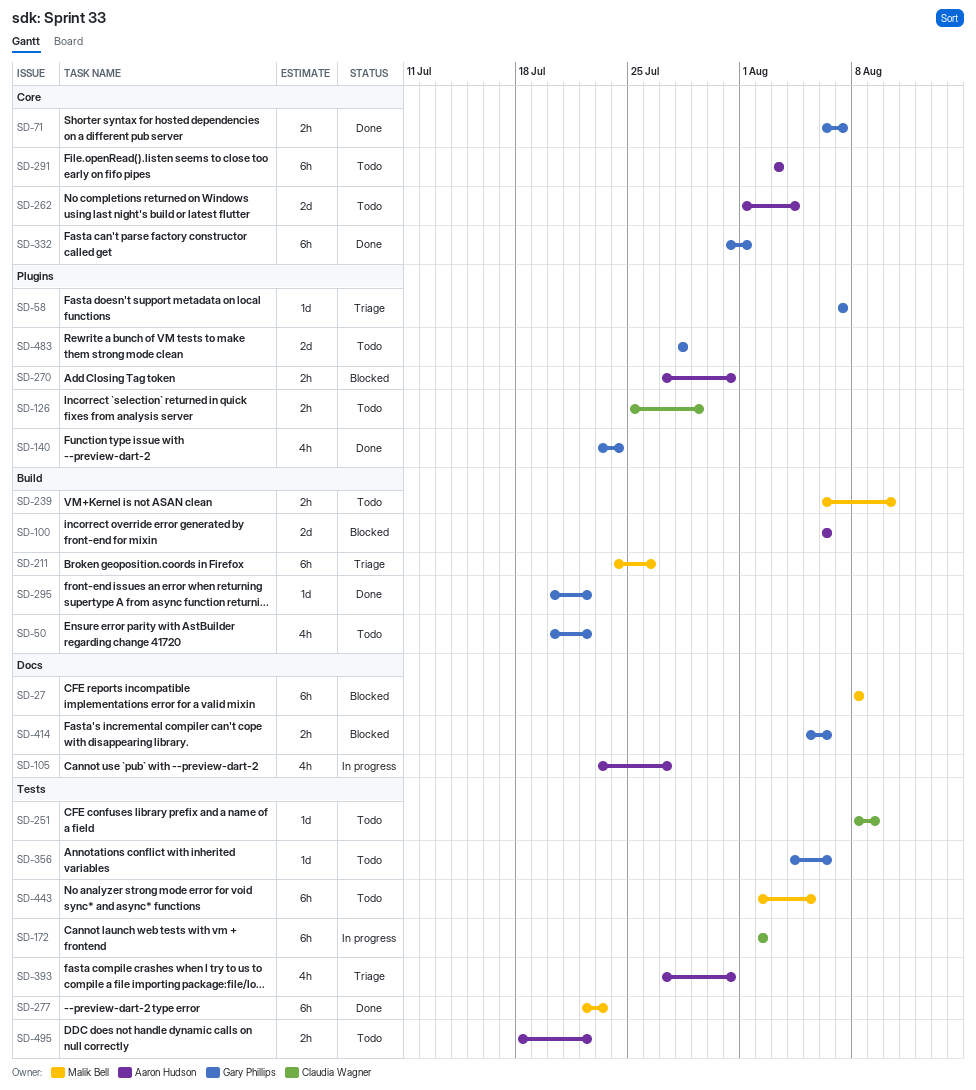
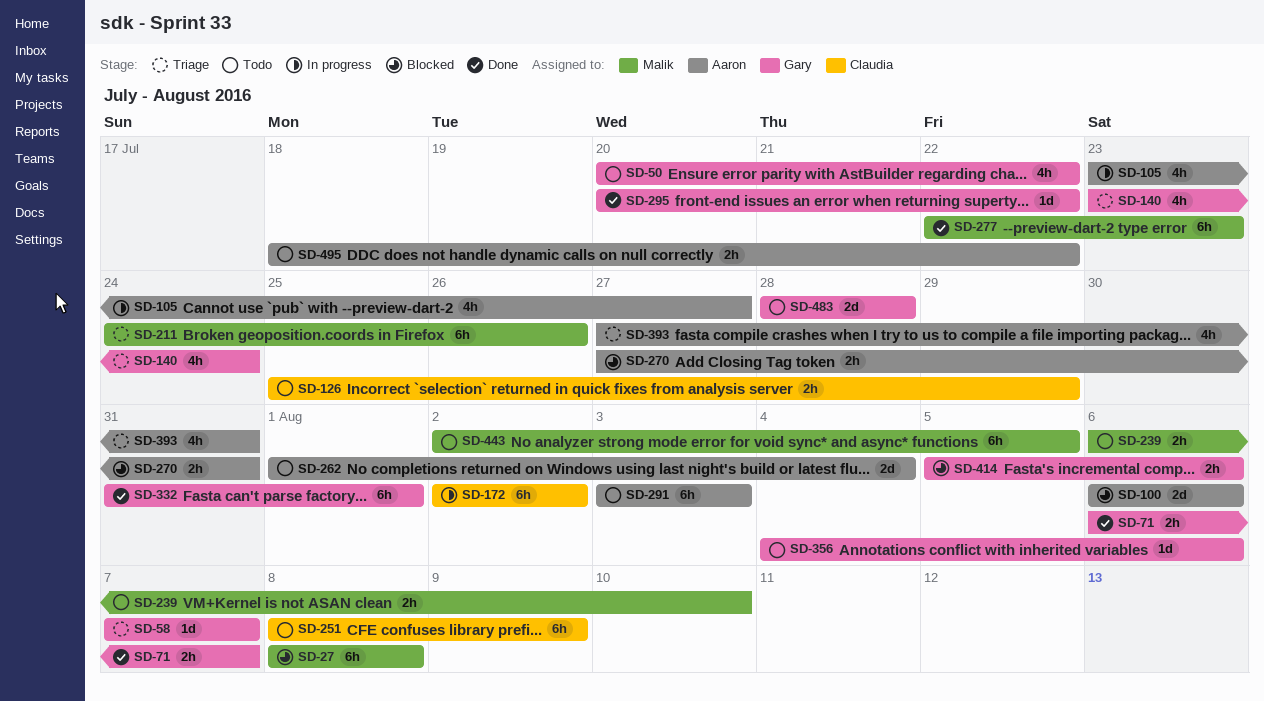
SD-140, status: Done -> Triage
SD-251, estimate: 1d -> 6h

